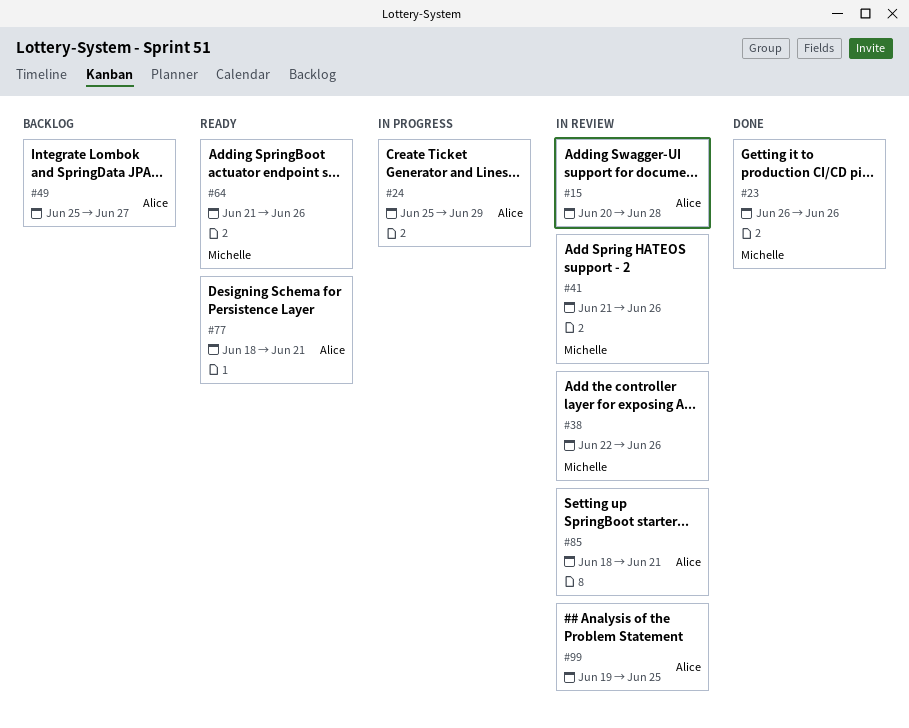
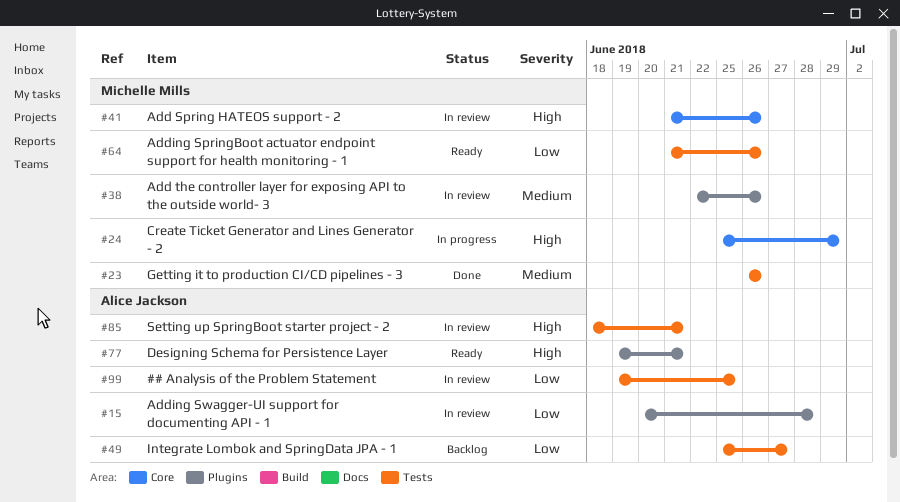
#24, owner: Alice Jackson -> Michelle Mills
#77, start: Jun 18 -> Jun 19

